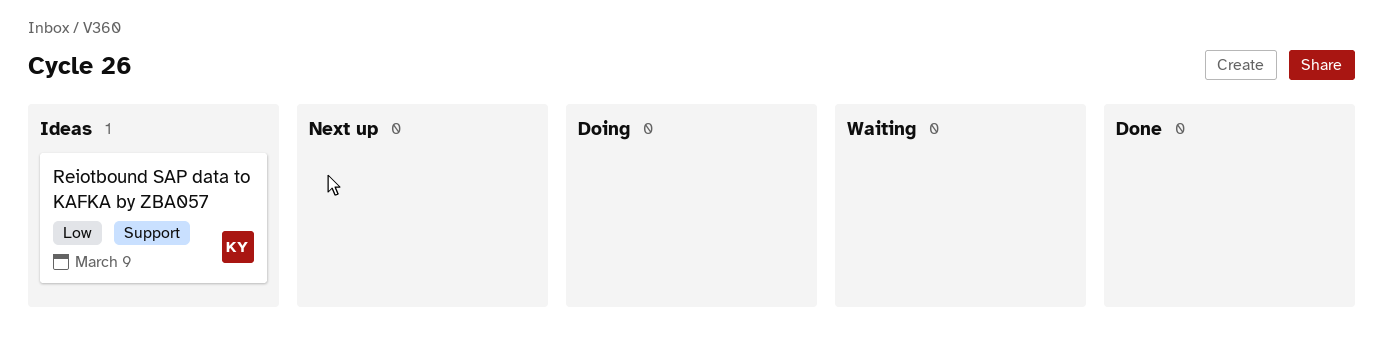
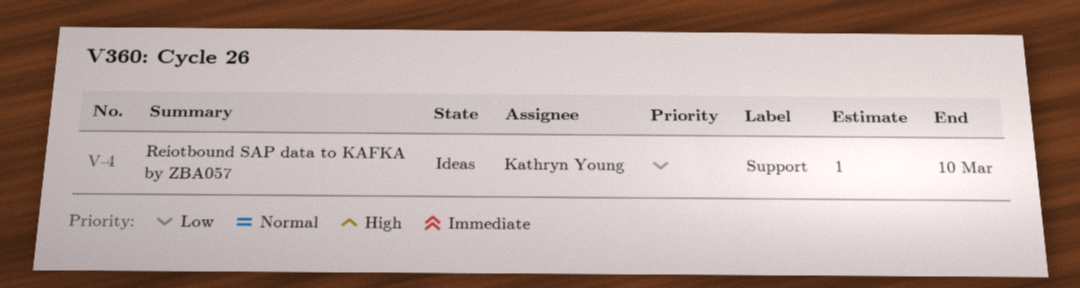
Reiotbound SAP data to KAFKA by ZBA057, due: Mar 9 -> Mar 10

